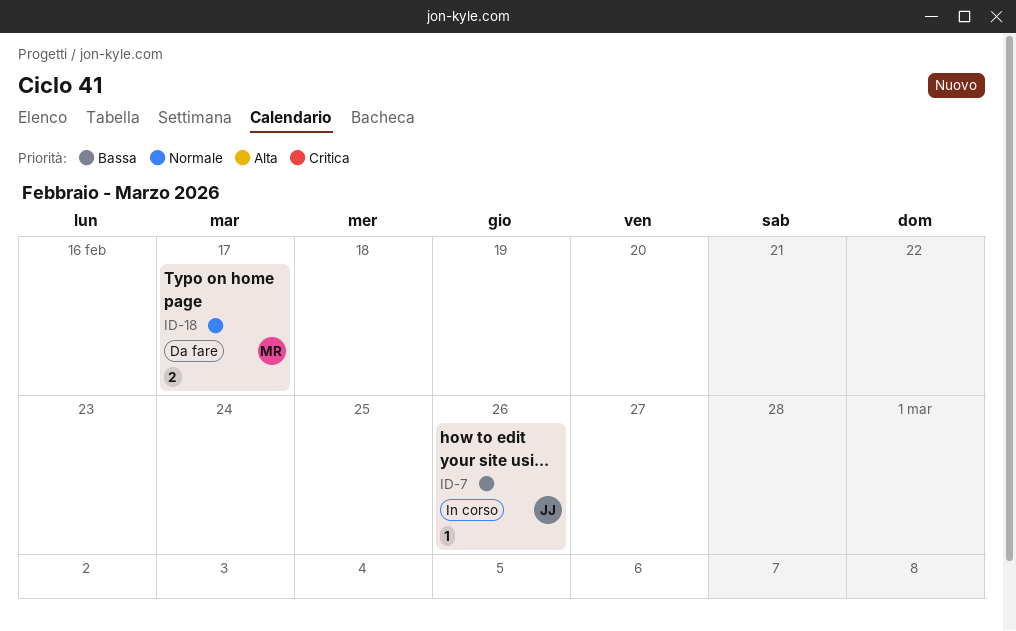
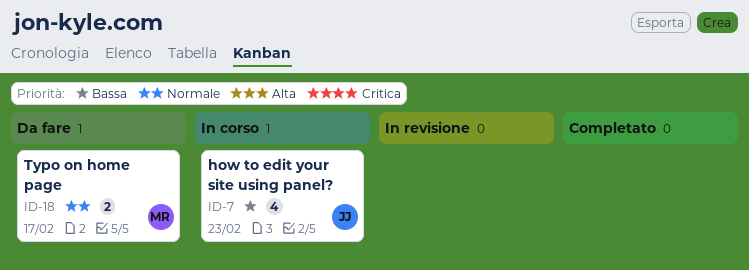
ID-7, estimate: 1 -> 4
ID-7, due: Feb 26 -> Feb 23

